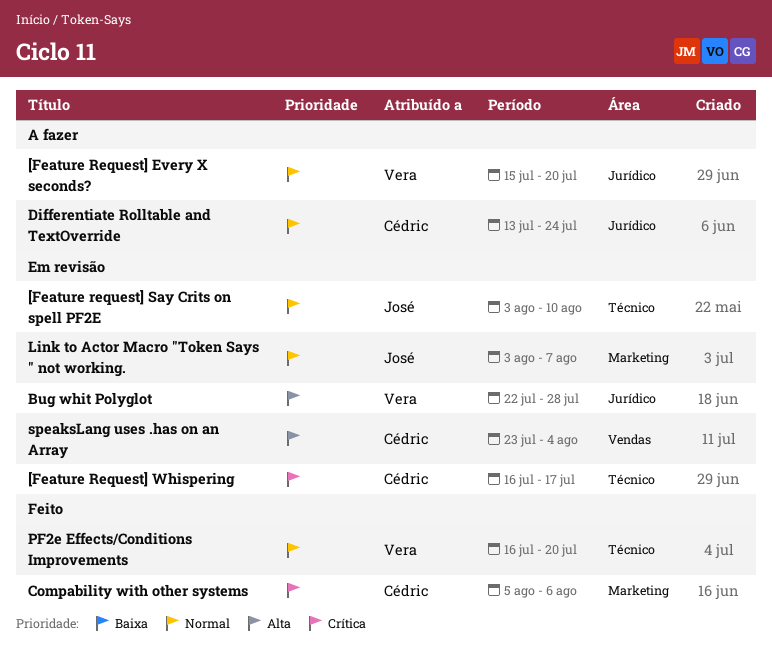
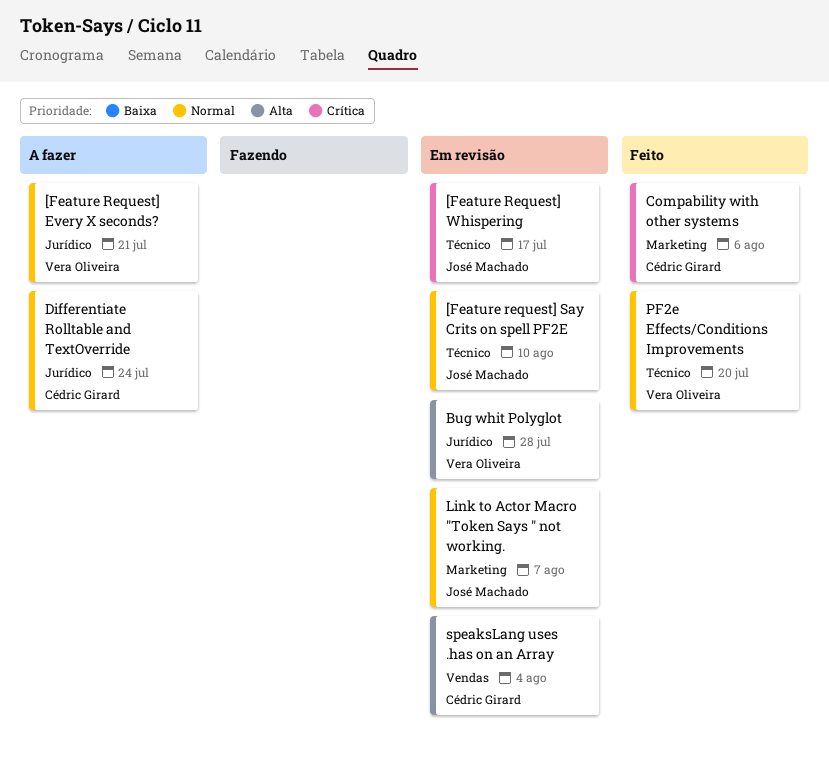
[Feature Request] Every X seconds?, due: Jul 20 -> Jul 21
[Feature Request] Whispering, owner: Cédric Girard -> José Machado

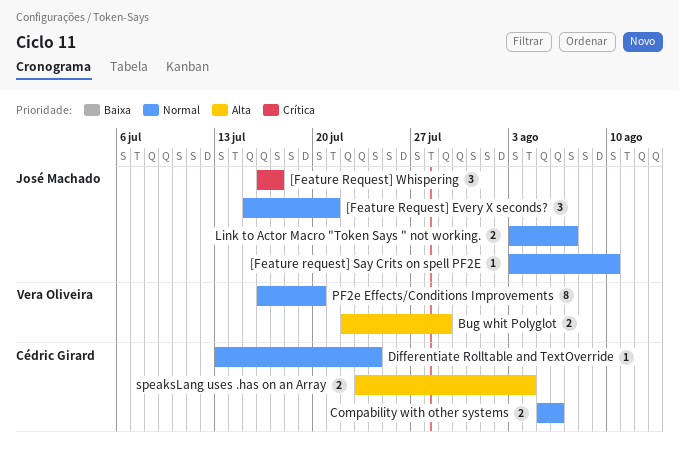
[Feature Request] Every X seconds?, owner: Vera Oliveira -> José Machado
Bug whit Polyglot, due: Jul 28 -> Jul 29
Compability with other systems, priority: Crítica -> Normal

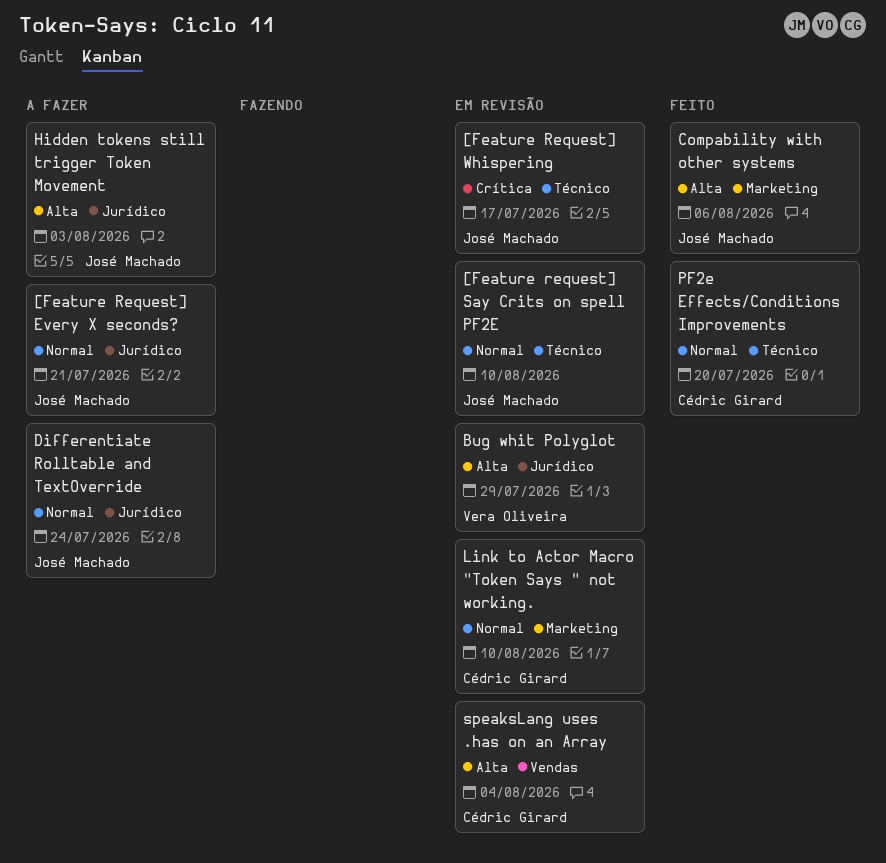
Compability with other systems, owner: Cédric Girard -> José Machado
Compability with other systems, priority: Normal -> Alta
Differentiate Rolltable and TextOverride, owner: Cédric Girard -> José Machado
Hidden tokens still trigger Token Movement: none -> present
Link to Actor Macro "Token Says " not working., owner: José Machado -> Cédric Girard
Link to Actor Macro "Token Says " not working., due: Aug 7 -> Aug 10
PF2e Effects/Conditions Improvements, owner: Vera Oliveira -> Cédric Girard

